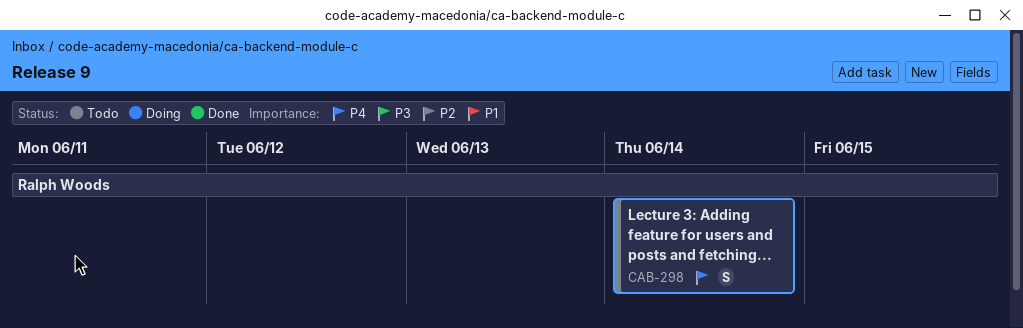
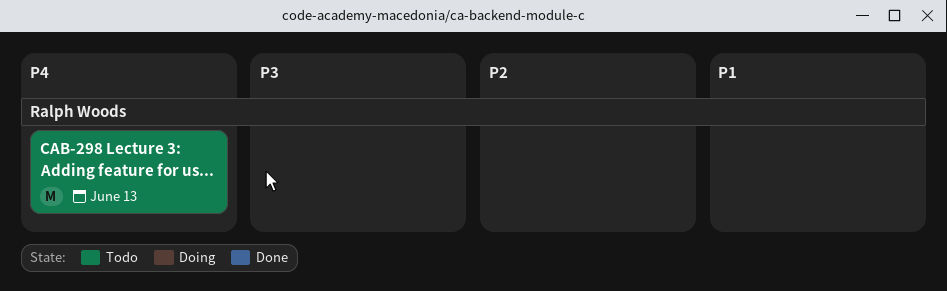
CAB-298, estimate: S -> M
CAB-298, due: Jun 14 -> Jun 13

